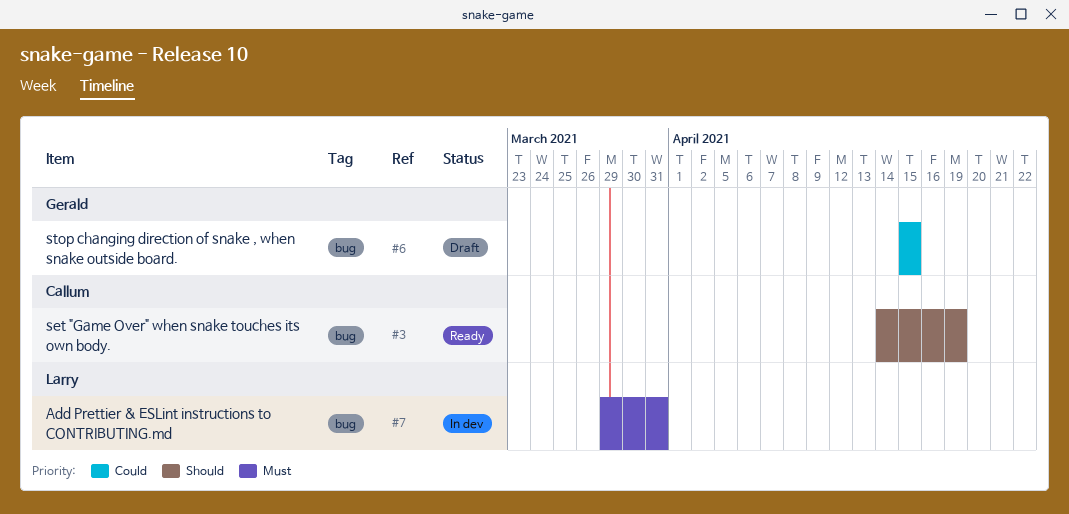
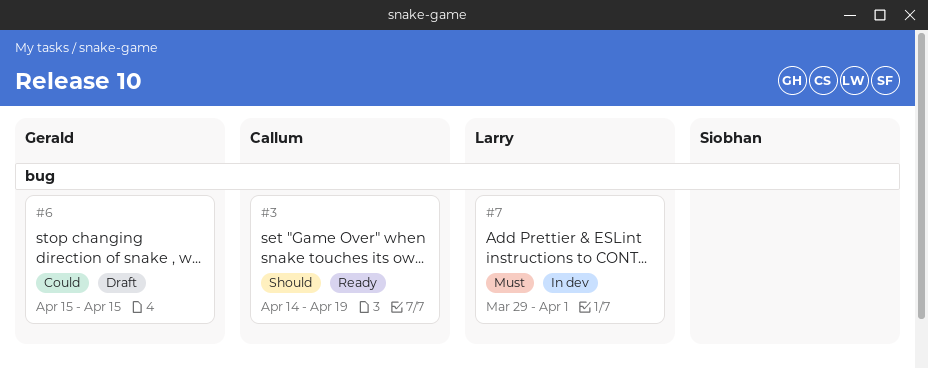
#7, due: Mar 31 -> Apr 1

